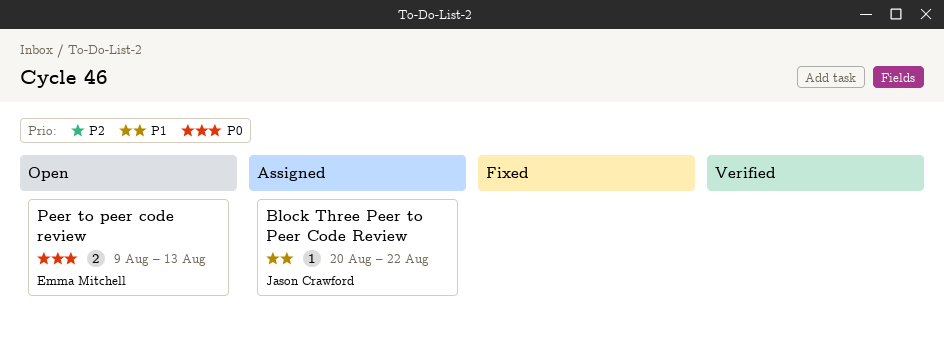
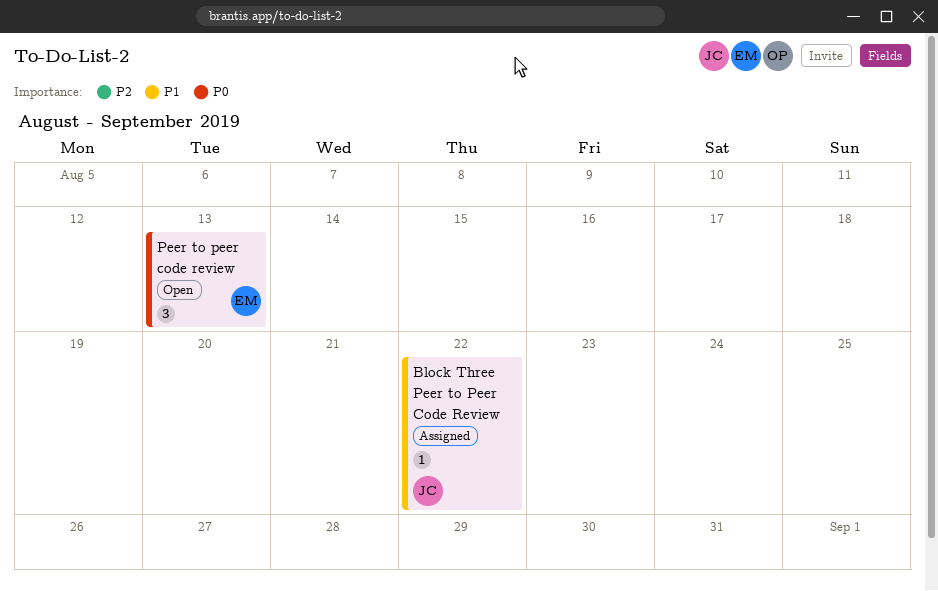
Peer to peer code review, estimate: 2 -> 3

